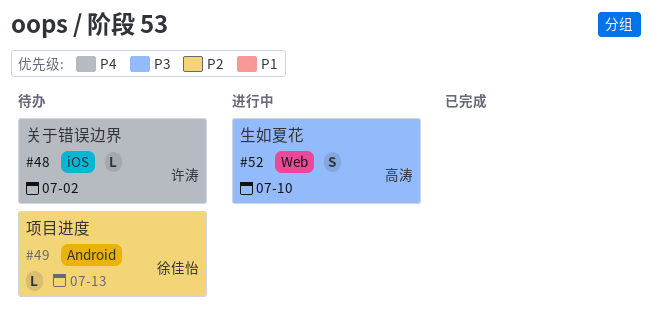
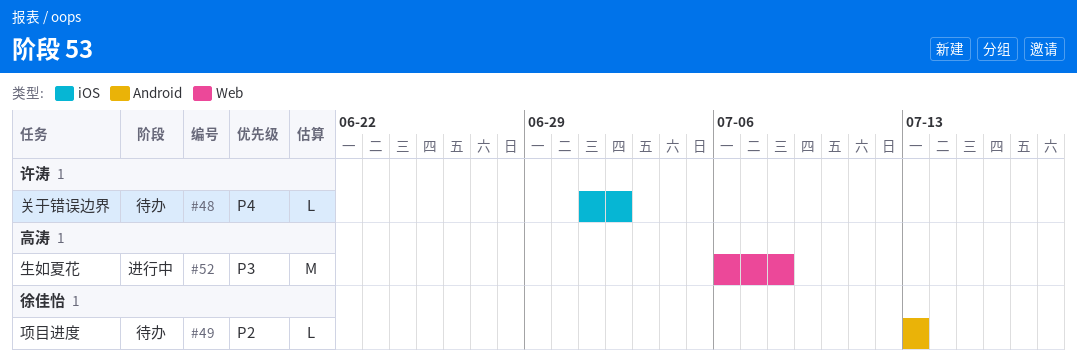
#52, estimate: S -> M
#52, due: Jul 10 -> Jul 8

